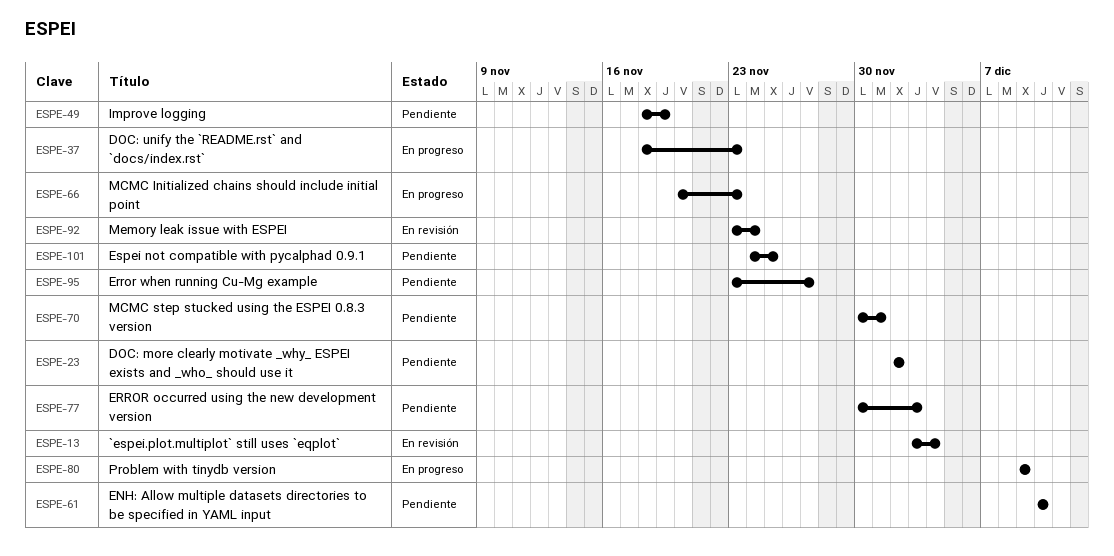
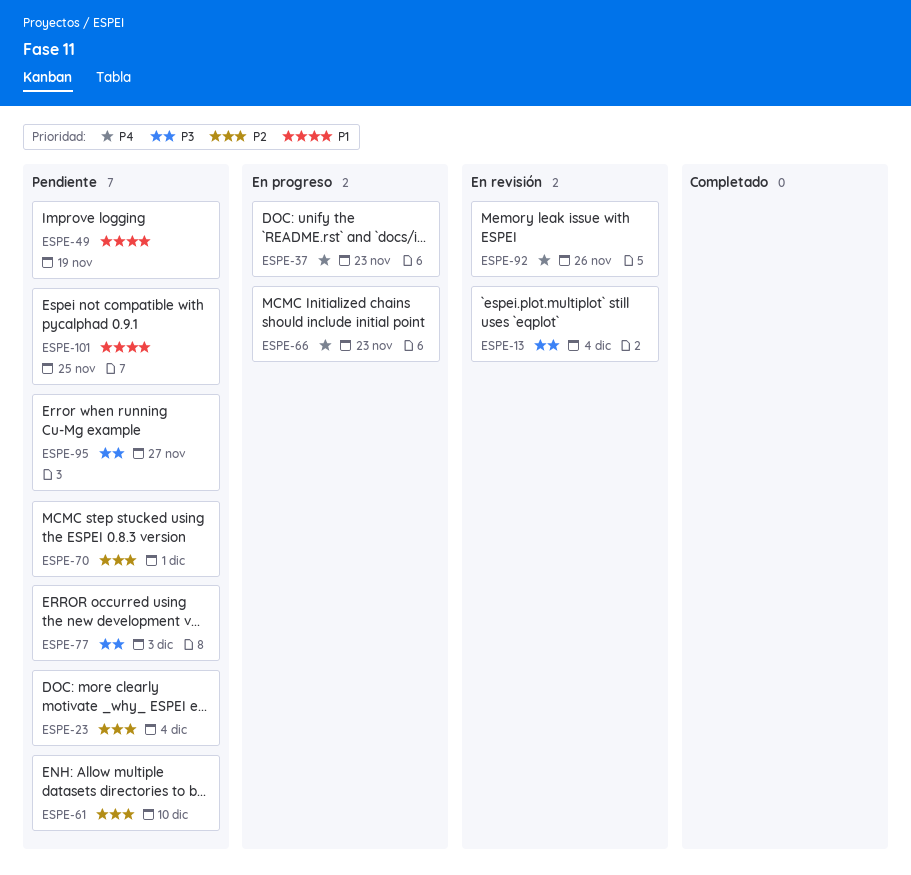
ESPE-23, due: Dec 2 -> Dec 4
ESPE-80: present -> none
ESPE-92, due: Nov 24 -> Nov 26

